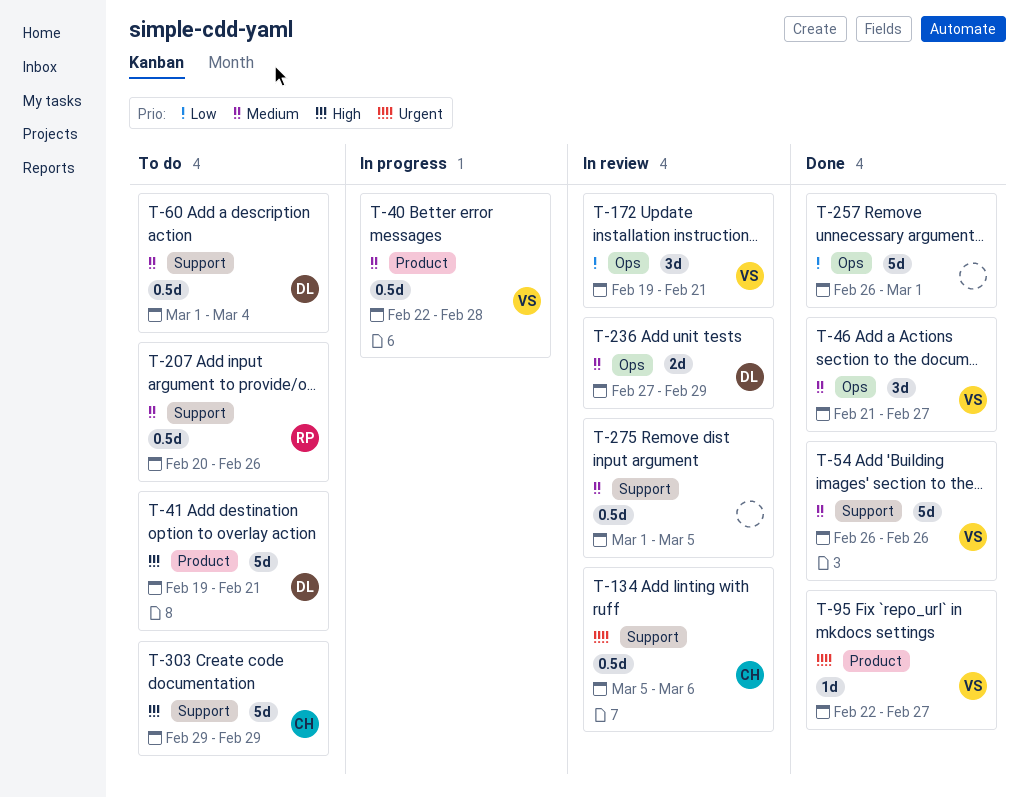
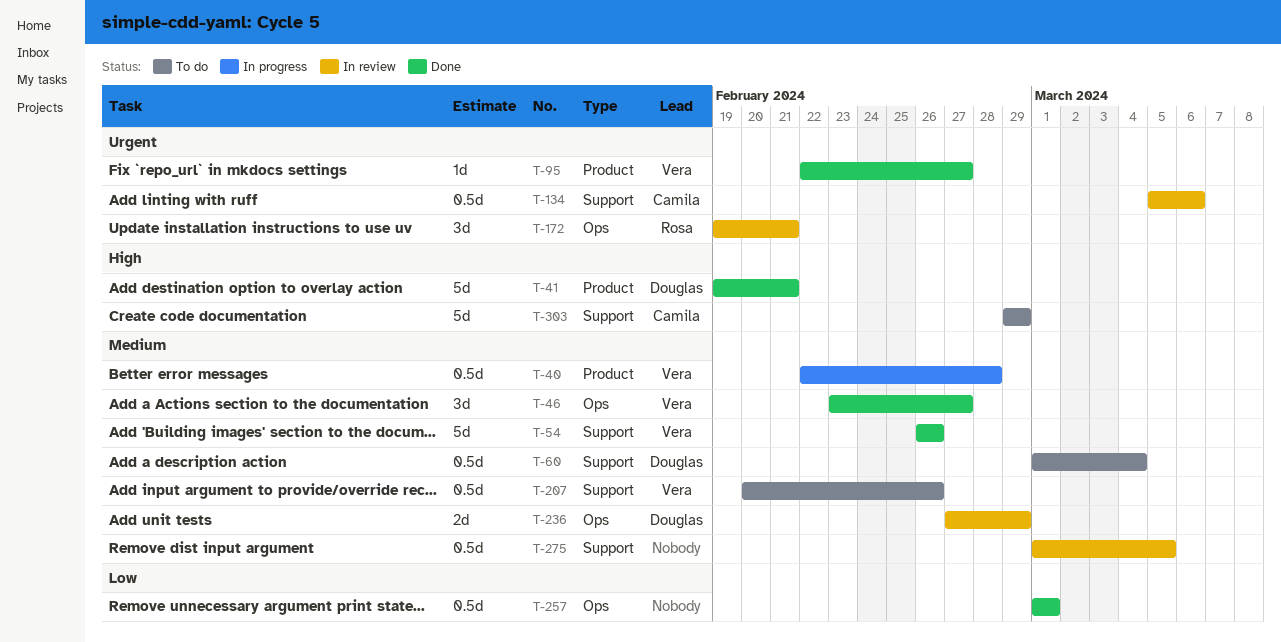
T-41, status: To do -> Done
T-46, start: Feb 21 -> Feb 23
T-172, owner: Vera -> Rosa
T-172, priority: Low -> Urgent
T-207, owner: Rosa -> Vera
T-257, estimate: 5d -> 0.5d
T-257, start: Feb 26 -> Mar 1

